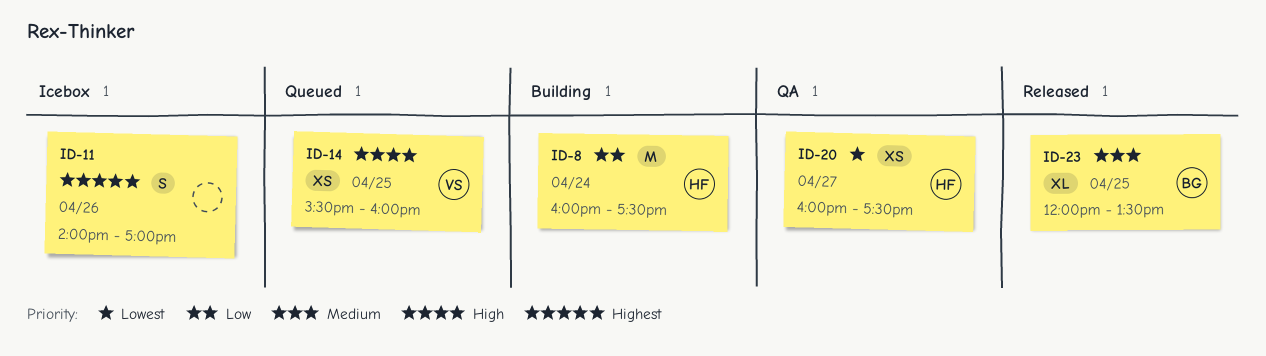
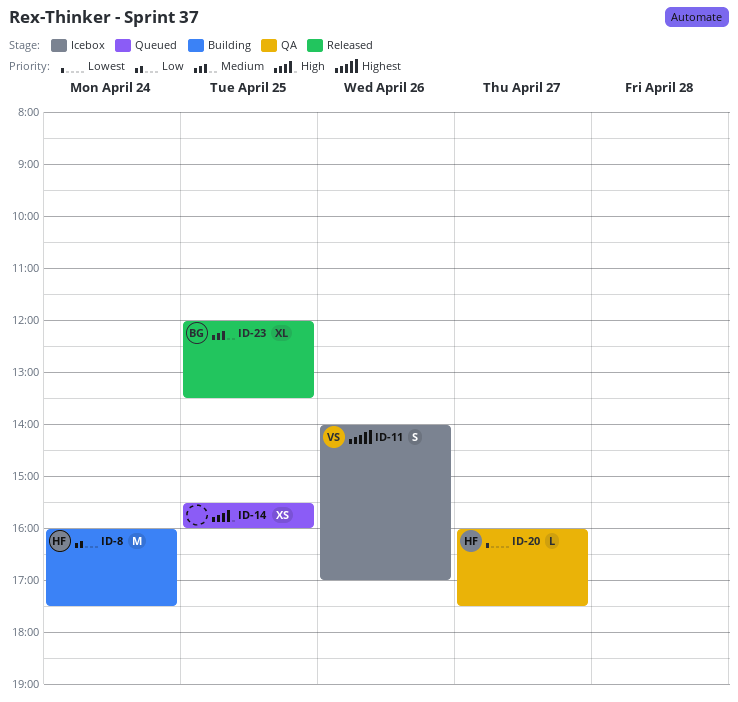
ID-11, owner: none -> VS
ID-14, owner: VS -> none
ID-20, estimate: XS -> L

